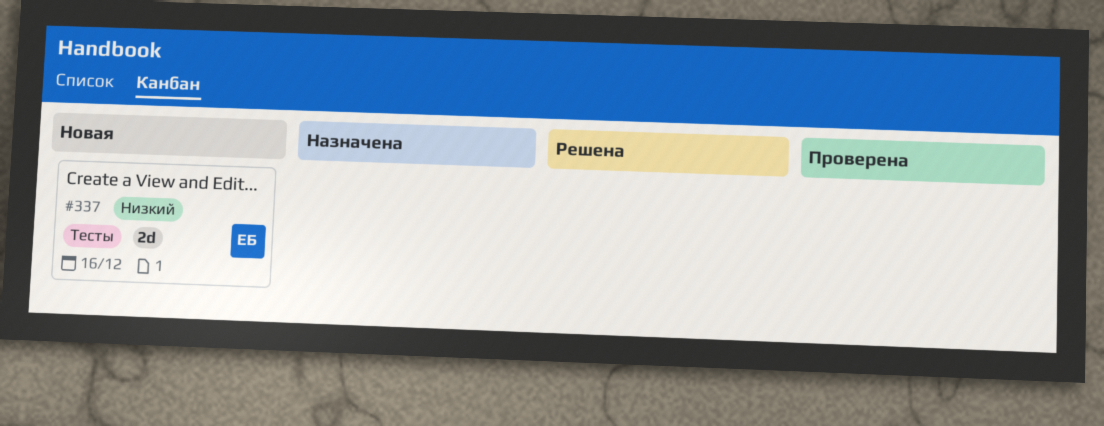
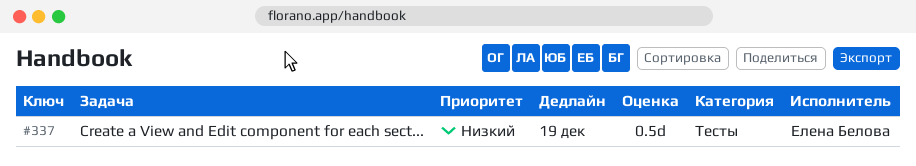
#337, estimate: 2d -> 0.5d
#337, due: Dec 16 -> Dec 19

